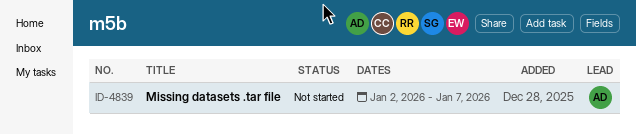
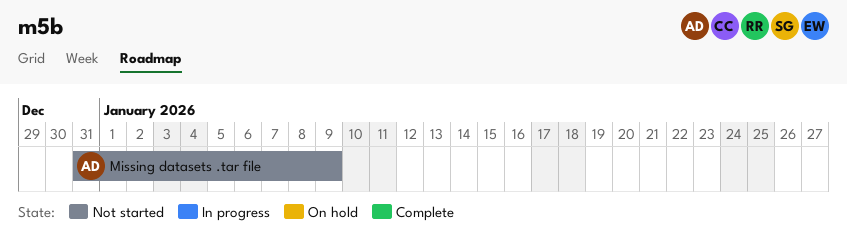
Missing datasets .tar file, start: Jan 2 -> Dec 31
Missing datasets .tar file, due: Jan 7 -> Jan 9

